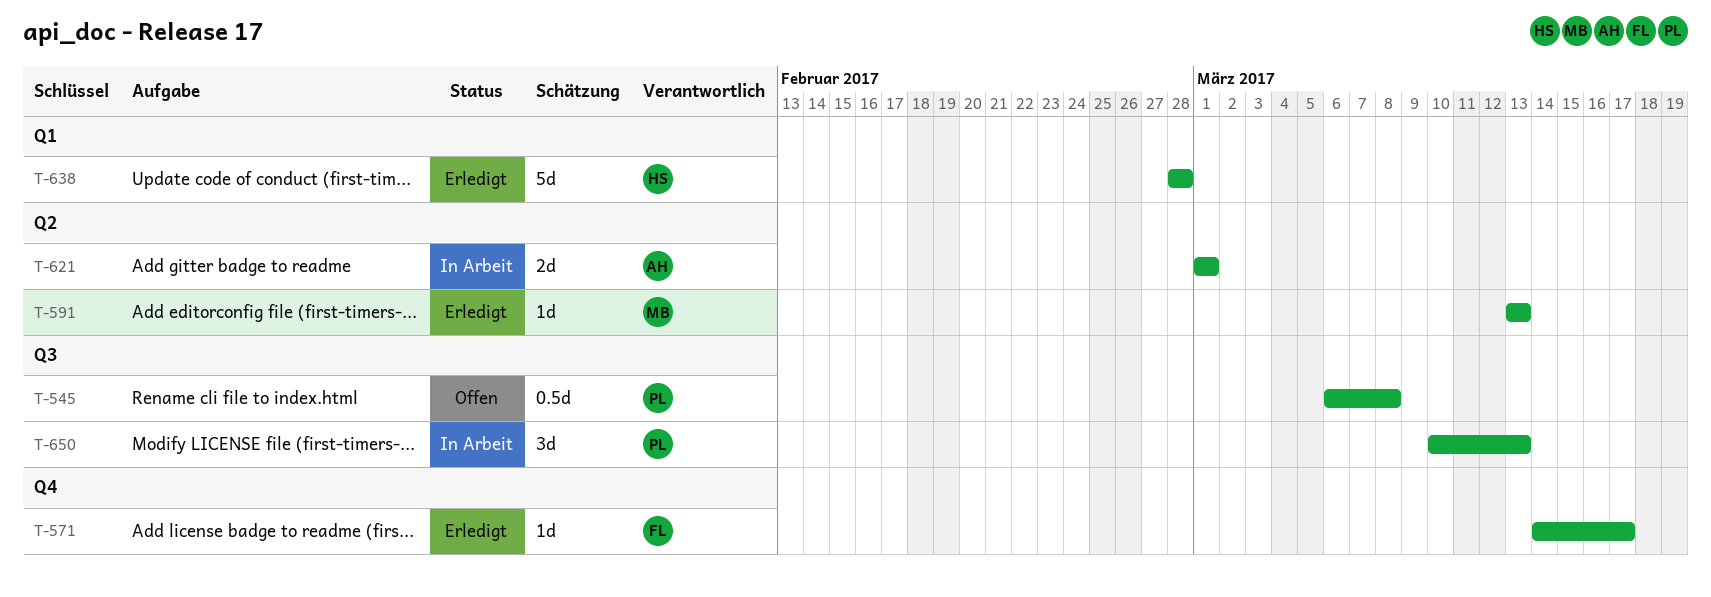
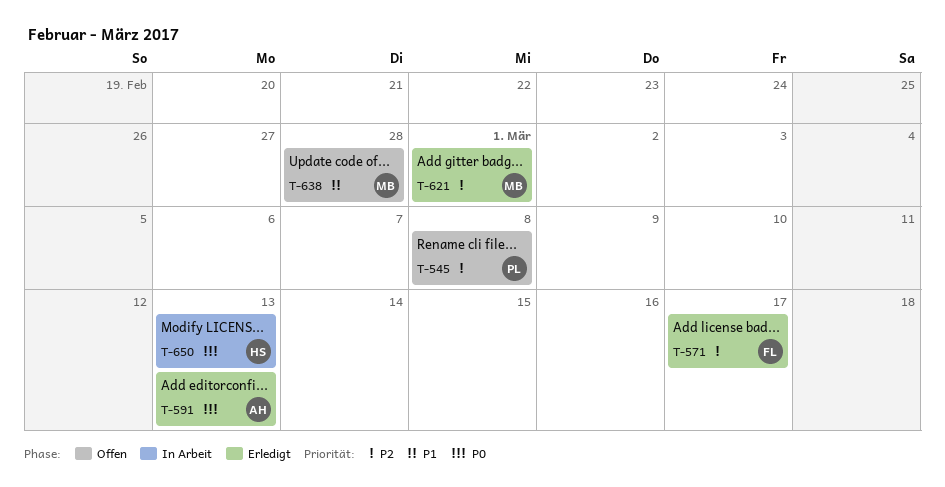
T-591, owner: MB -> AH
T-621, status: In Arbeit -> Erledigt
T-621, owner: AH -> MB
T-638, status: Erledigt -> Offen
T-638, owner: HS -> MB
T-650, owner: PL -> HS

